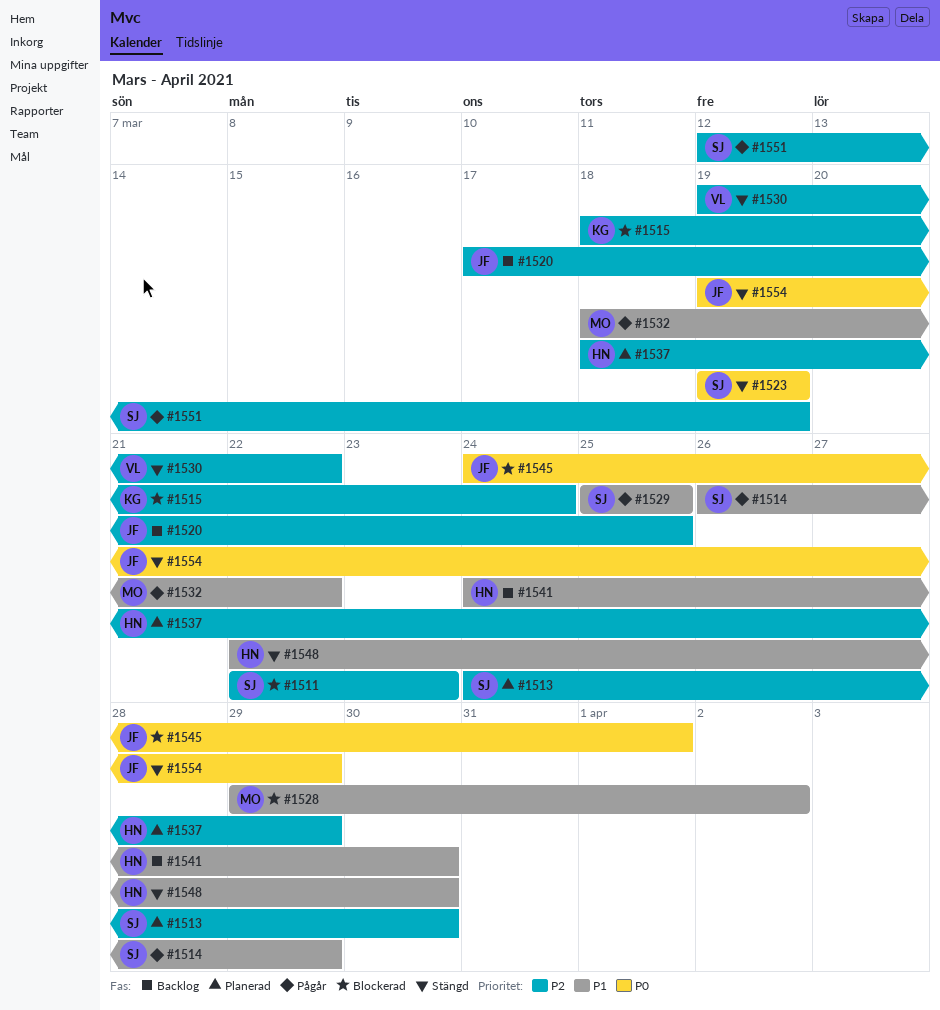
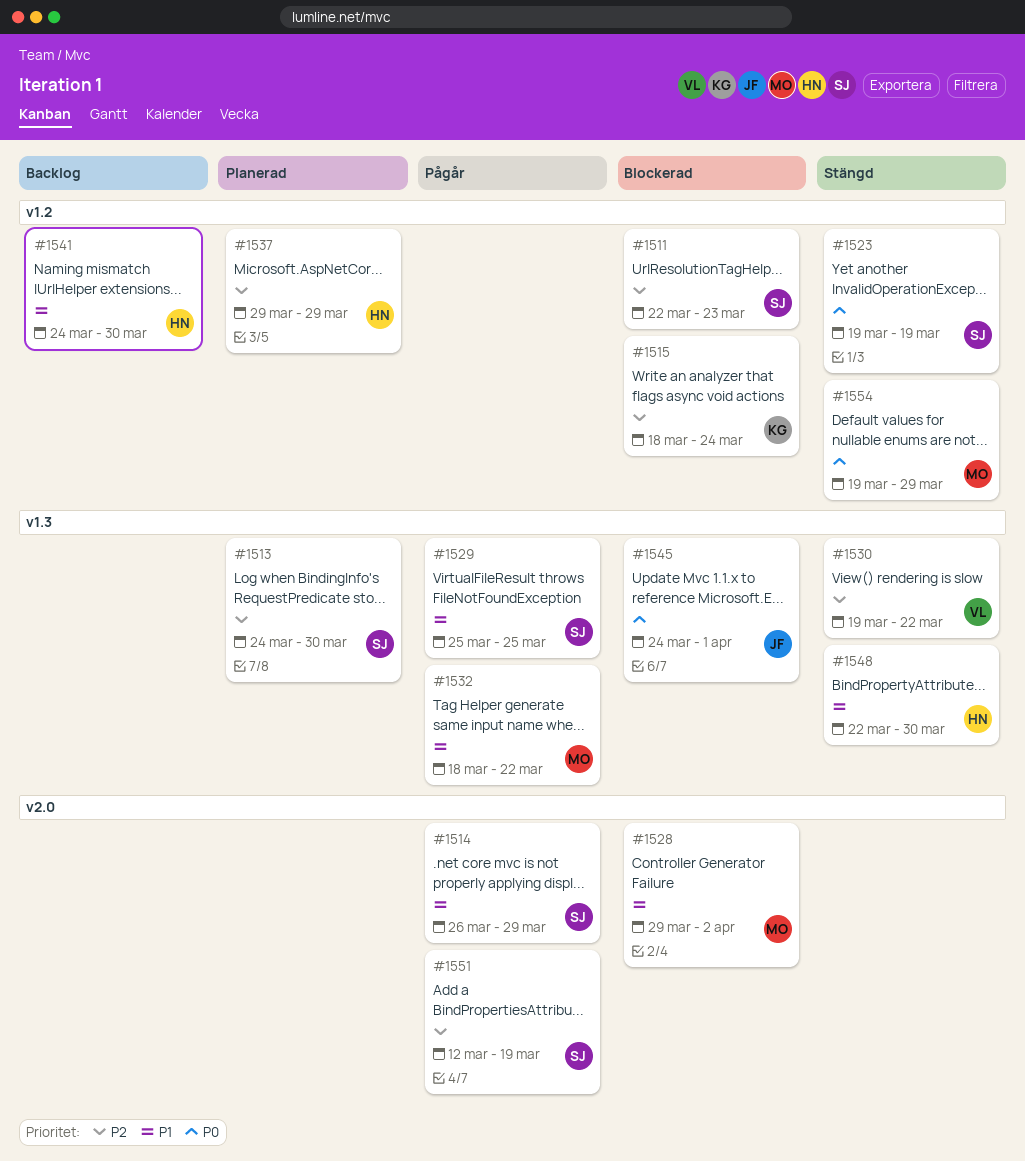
#1520: present -> none
#1537, start: Mar 18 -> Mar 29
#1554, owner: JF -> MO

